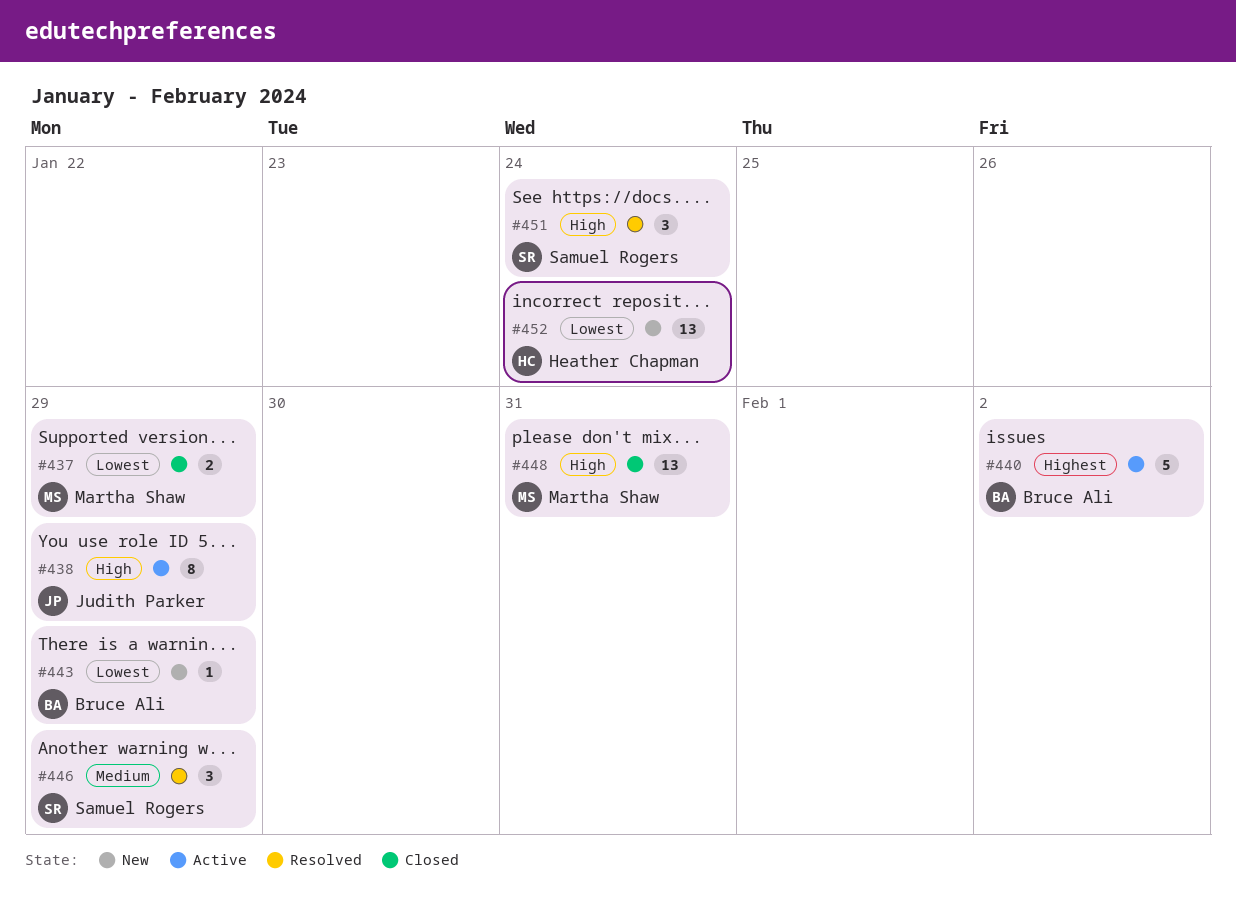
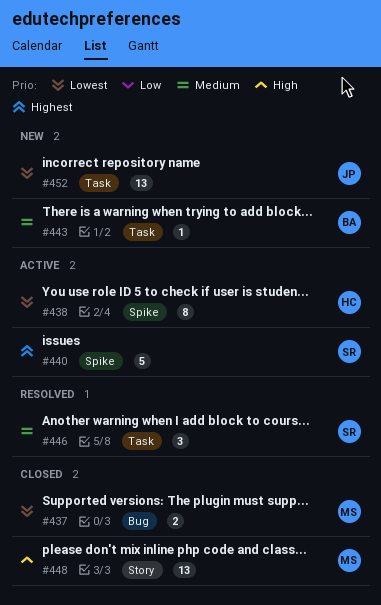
#438, owner: Judith Parker -> Heather Chapman
#438, priority: High -> Lowest
#440, owner: Bruce Ali -> Samuel Rogers
#443, priority: Lowest -> Medium
#451: present -> none
#452, owner: Heather Chapman -> Judith Parker

